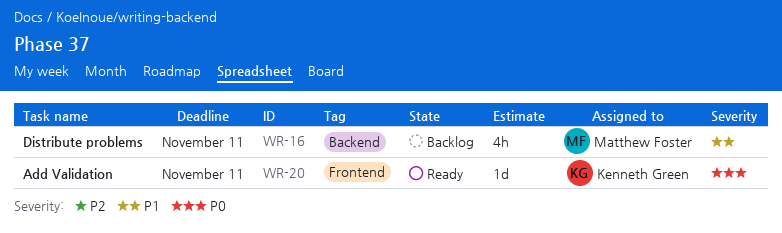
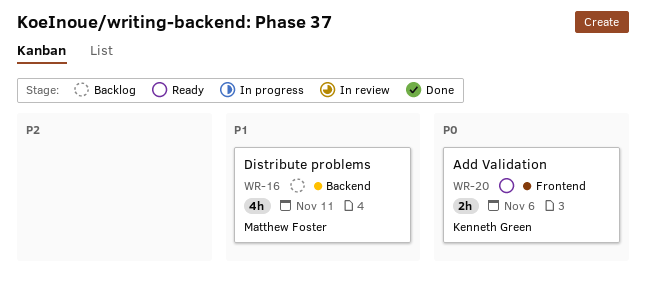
WR-20, estimate: 1d -> 2h
WR-20, due: Nov 11 -> Nov 6

